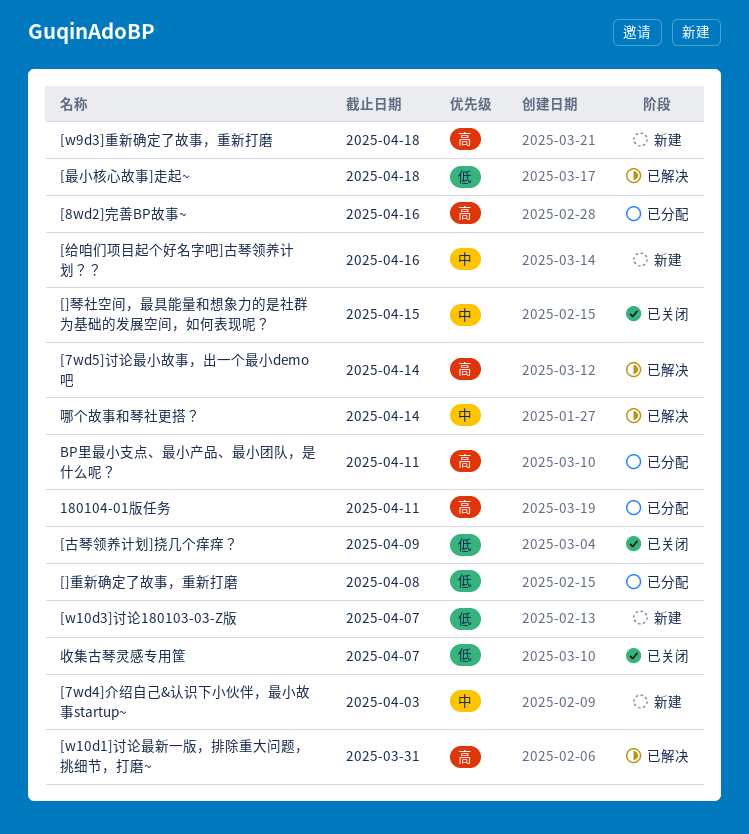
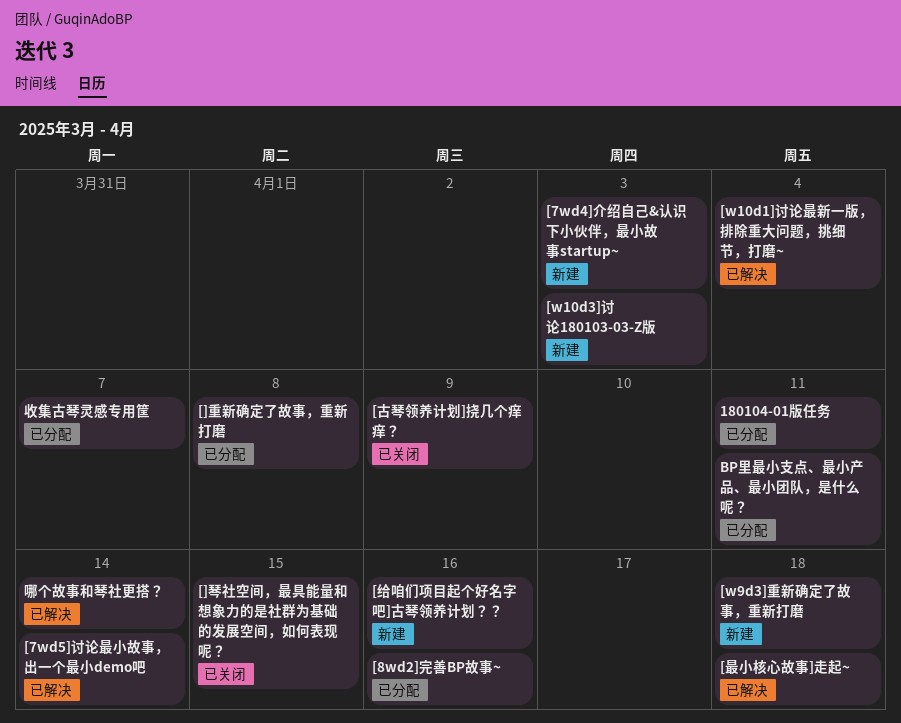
[w10d1]讨论最新一版，排除重大问题，挑细节，打磨~, due: Mar 31 -> Apr 4
[w10d3]讨论180103-03-Z版, due: Apr 7 -> Apr 3
收集古琴灵感专用筐, status: 已关闭 -> 已分配

